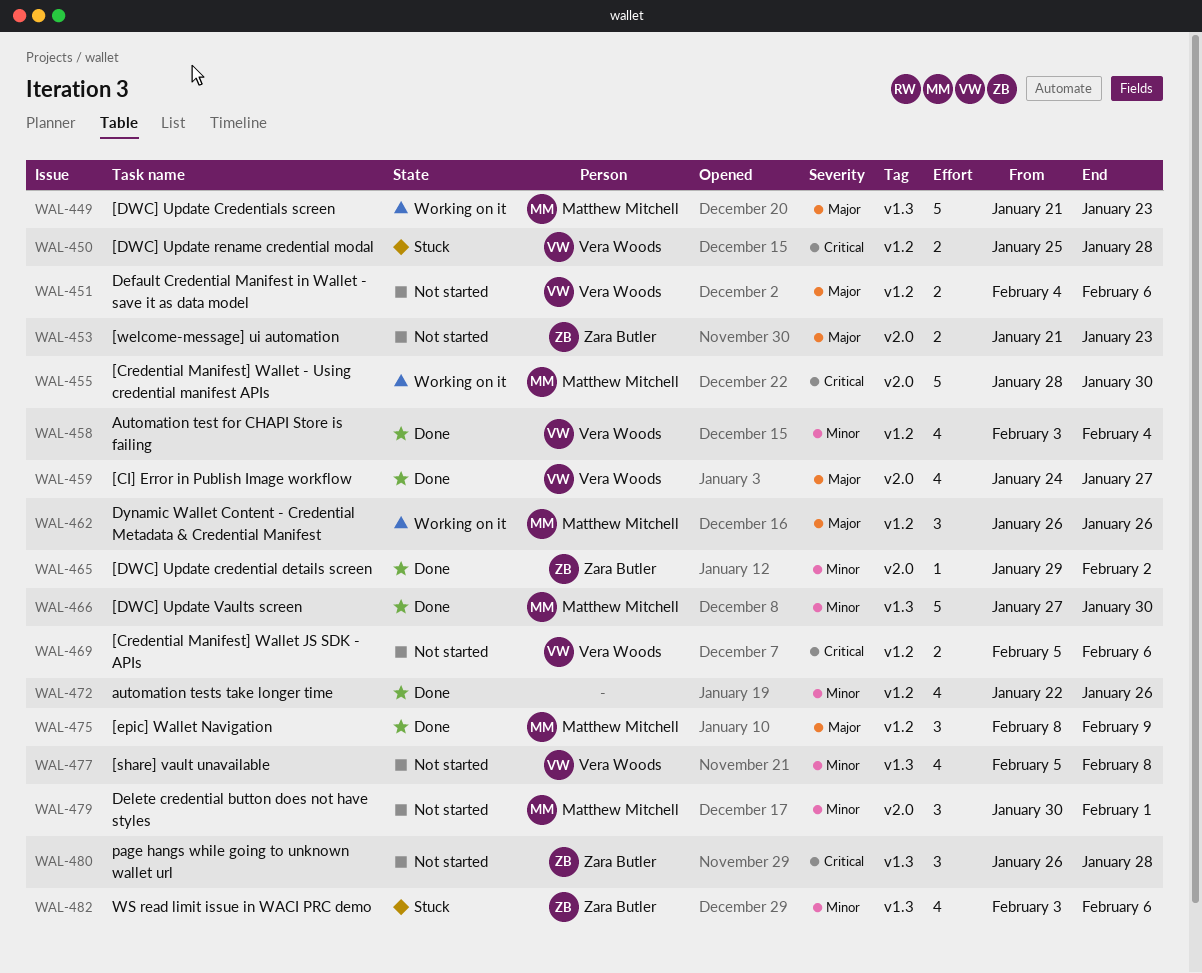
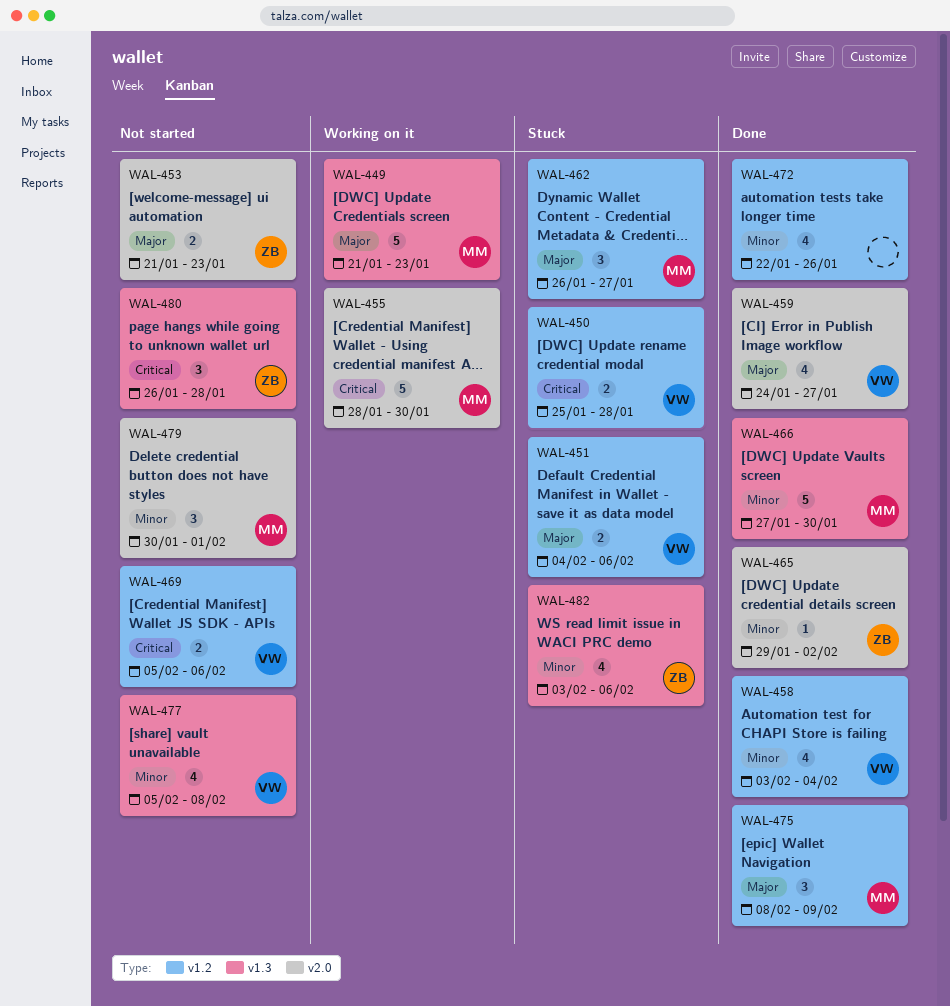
WAL-451, status: Not started -> Stuck
WAL-462, status: Working on it -> Stuck
WAL-462, due: Jan 26 -> Jan 27

